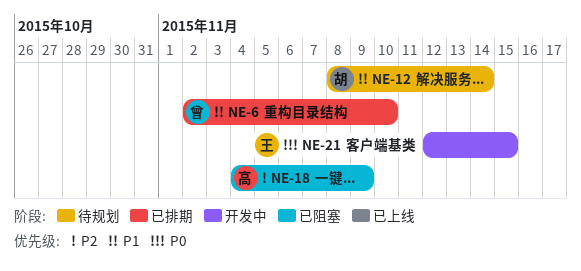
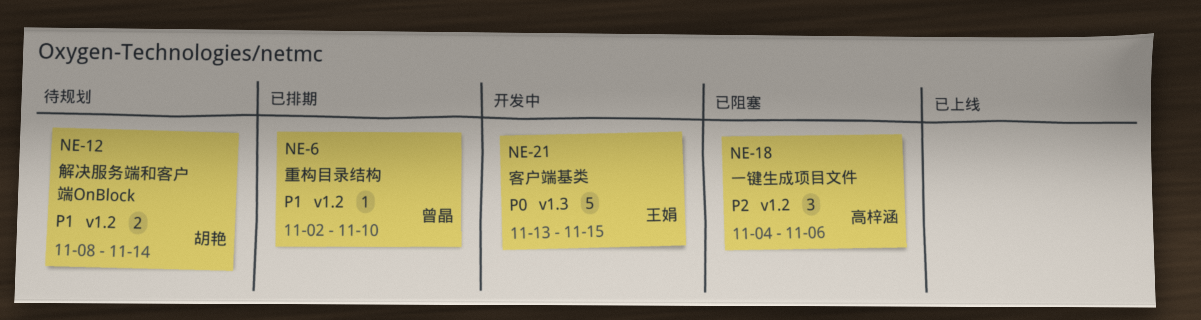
NE-18, due: Nov 9 -> Nov 6
NE-21, start: Nov 12 -> Nov 13

